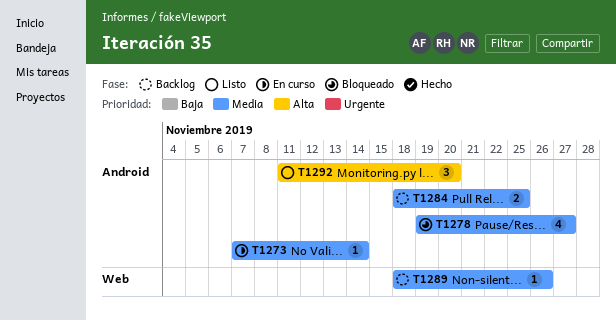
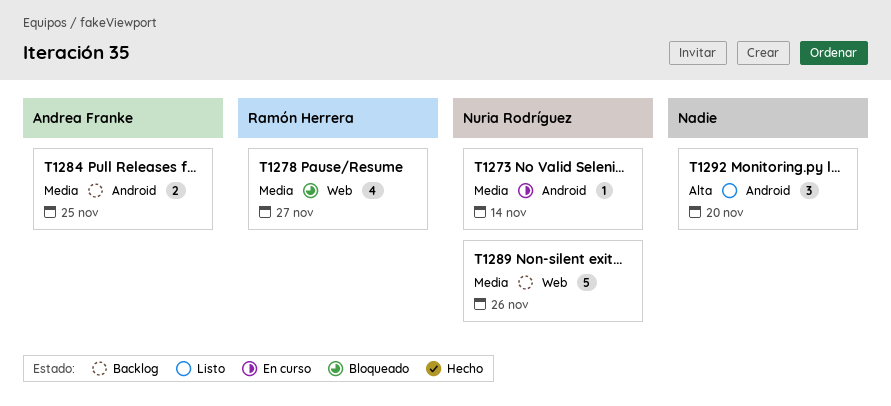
T1278, label: Android -> Web
T1289, estimate: 1 -> 5

